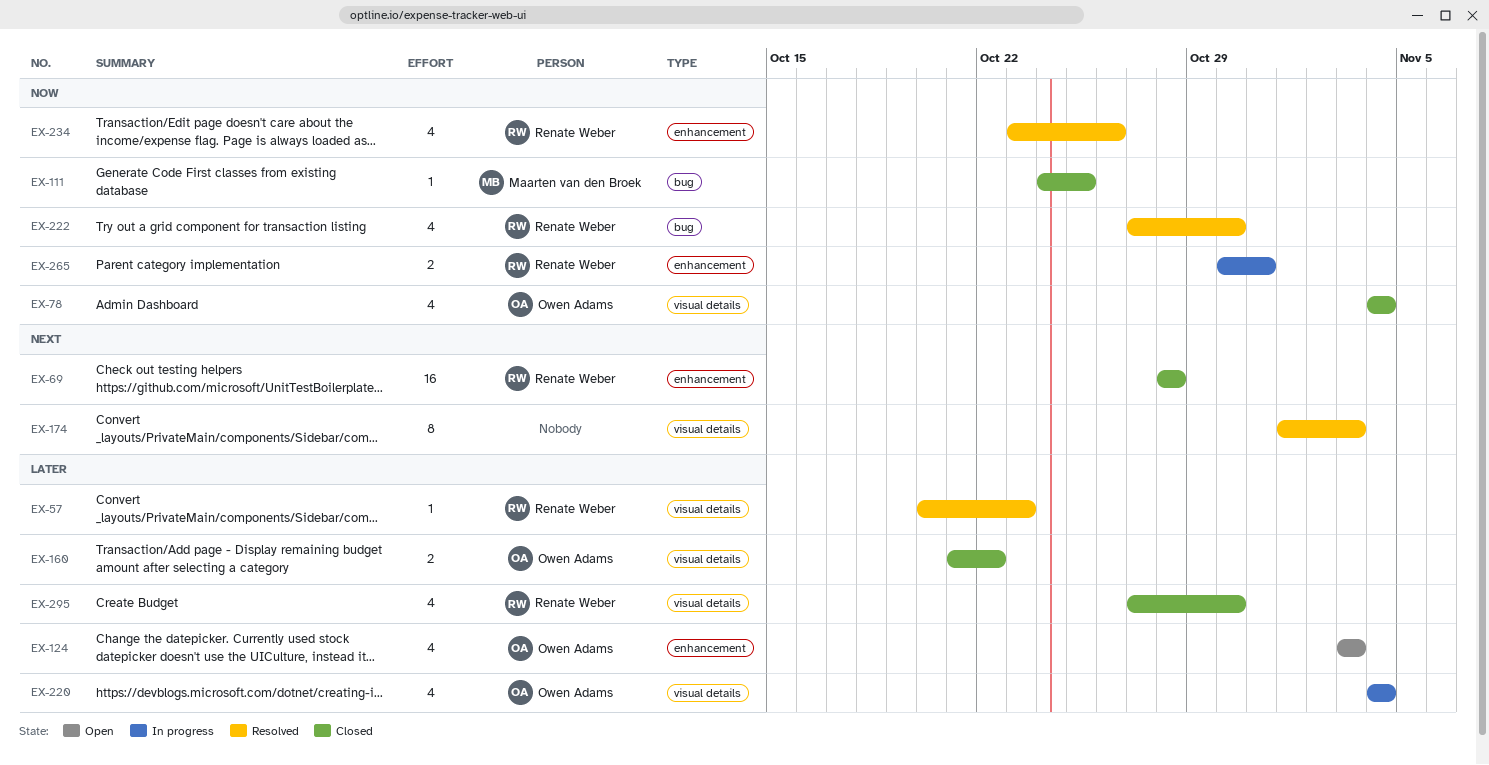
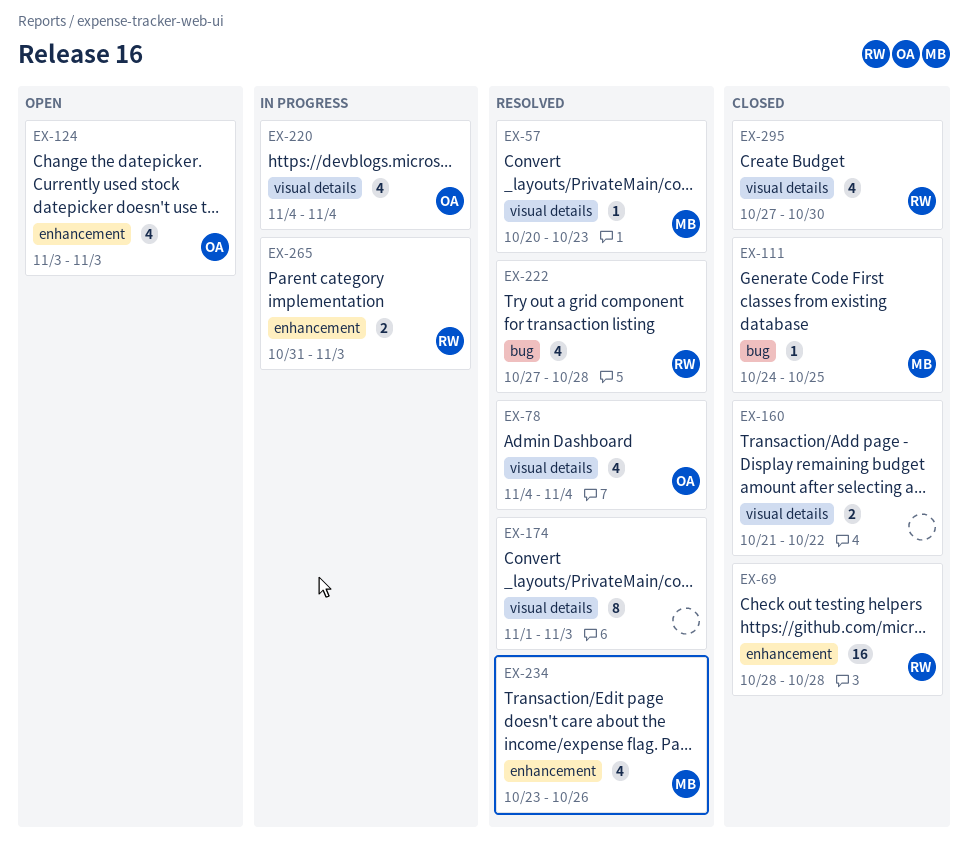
EX-57, owner: Renate Weber -> Maarten van den Broek
EX-78, status: Closed -> Resolved
EX-160, owner: Owen Adams -> none
EX-222, due: Oct 30 -> Oct 28
EX-234, owner: Renate Weber -> Maarten van den Broek
EX-265, start: Oct 30 -> Oct 31
EX-265, due: Oct 31 -> Nov 3

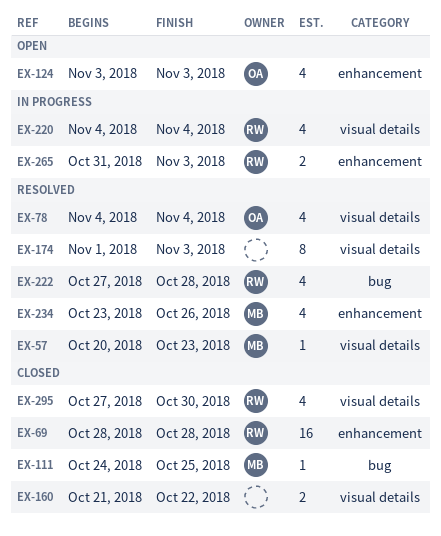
EX-220, owner: OA -> RW

